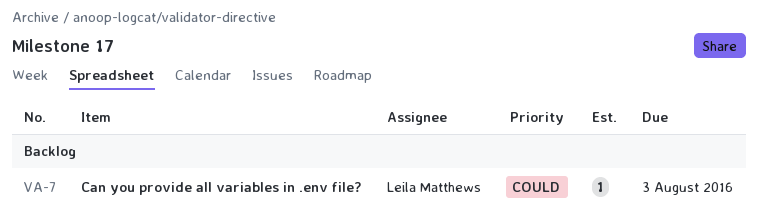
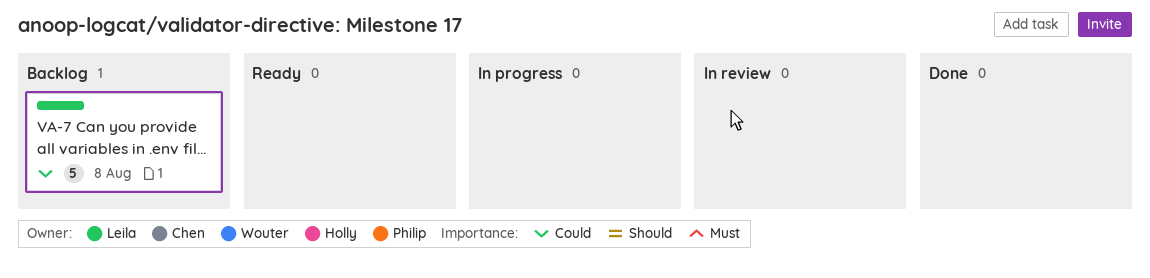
VA-7, estimate: 1 -> 5
VA-7, due: Aug 3 -> Aug 8

